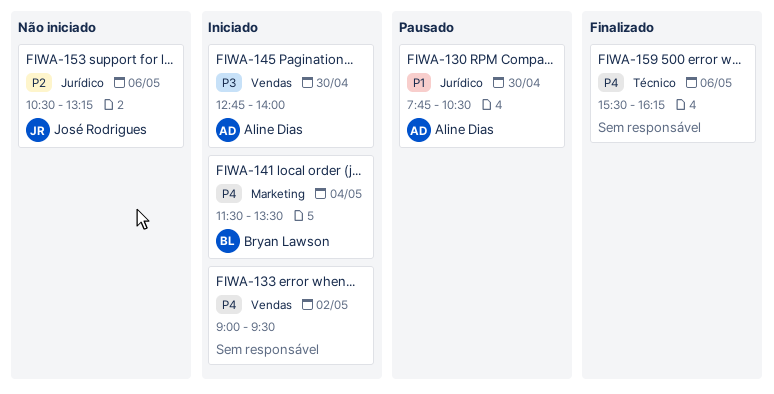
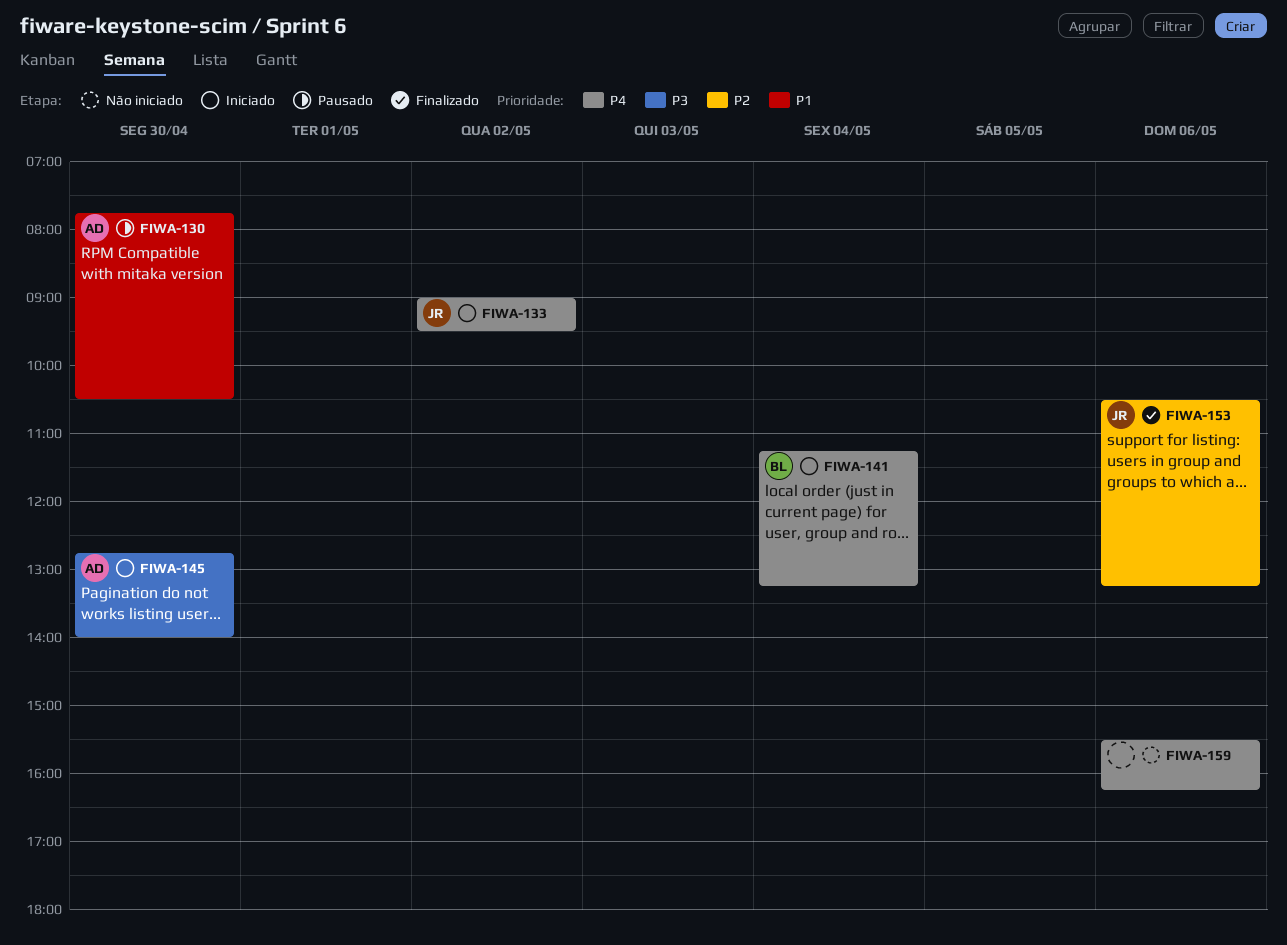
FIWA-133, owner: none -> José Rodrigues
FIWA-141, begins: 11:30 -> 11:15
FIWA-141, ends: 13:30 -> 13:15
FIWA-153, status: Não iniciado -> Finalizado
FIWA-159, status: Finalizado -> Não iniciado

